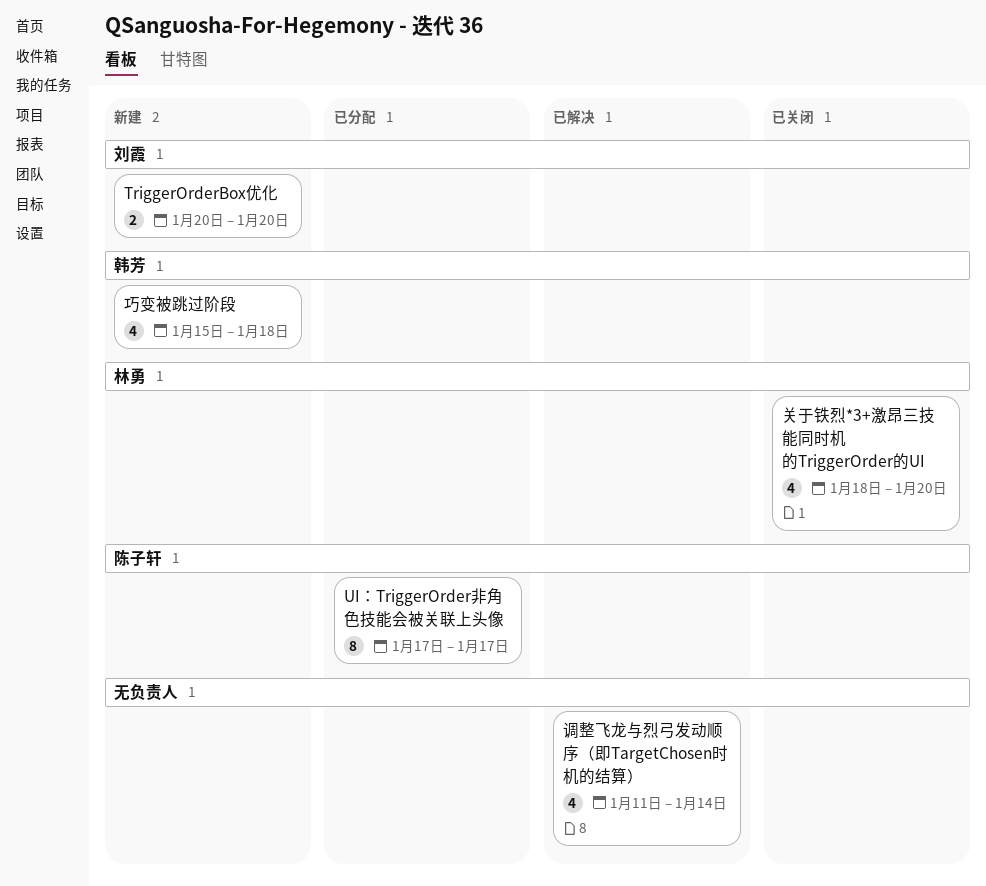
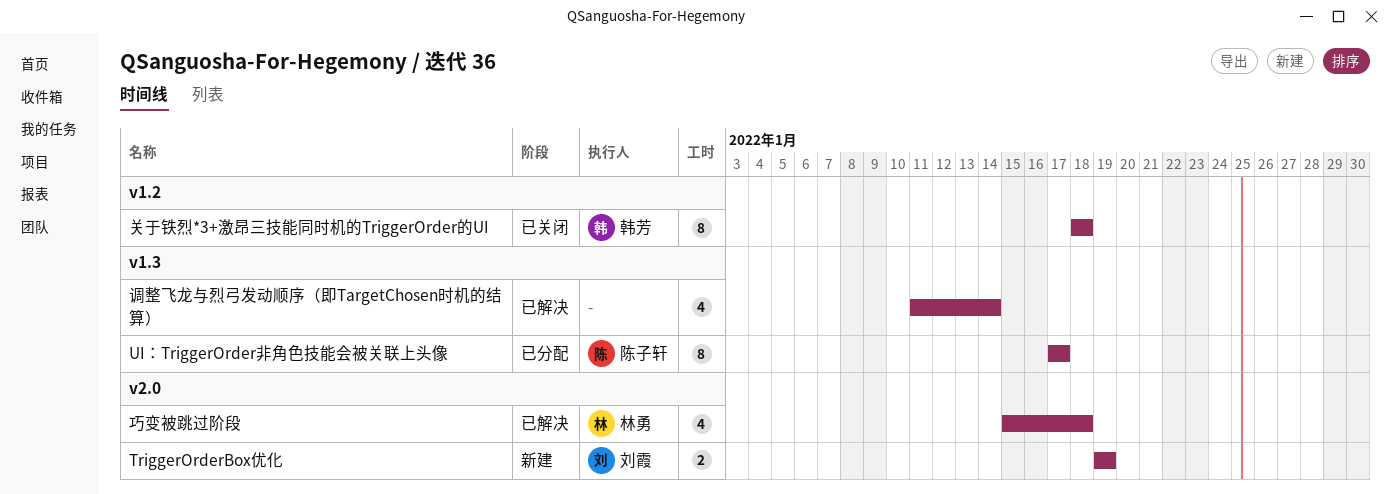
TriggerOrderBox优化, start: Jan 20 -> Jan 19
TriggerOrderBox优化, due: Jan 20 -> Jan 19
关于铁烈*3+激昂三技能同时机的TriggerOrder的UI, owner: 林勇 -> 韩芳
关于铁烈*3+激昂三技能同时机的TriggerOrder的UI, estimate: 4 -> 8
关于铁烈*3+激昂三技能同时机的TriggerOrder的UI, due: Jan 20 -> Jan 18
巧变被跳过阶段, status: 新建 -> 已解决
巧变被跳过阶段, owner: 韩芳 -> 林勇

